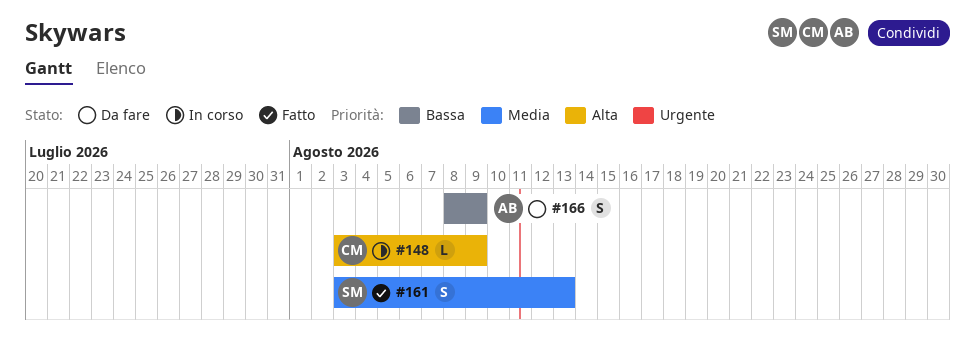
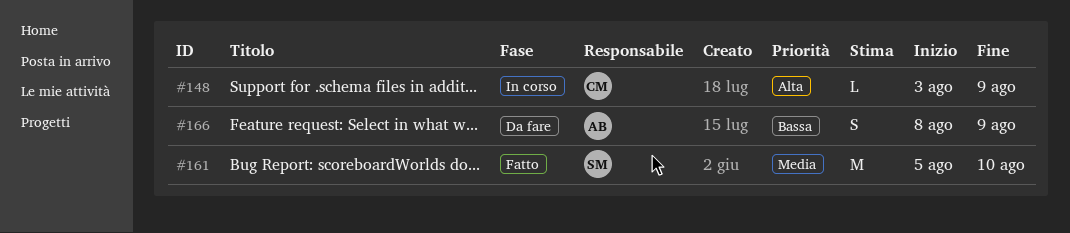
#161, estimate: S -> M
#161, start: Aug 3 -> Aug 5
#161, due: Aug 13 -> Aug 10

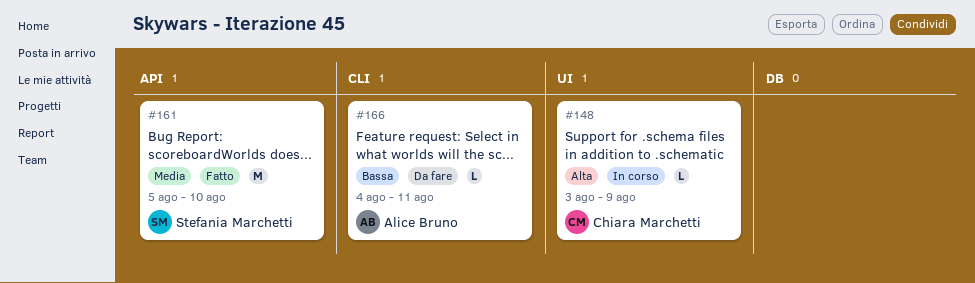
#166, estimate: S -> L
#166, start: Aug 8 -> Aug 4
#166, due: Aug 9 -> Aug 11

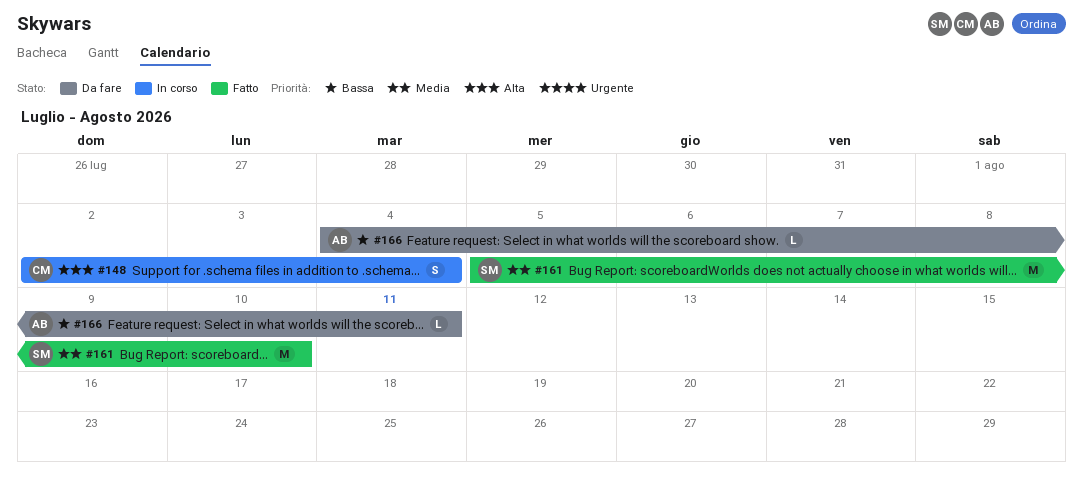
#148, estimate: L -> S
#148, start: Aug 3 -> Aug 2
#148, due: Aug 9 -> Aug 4

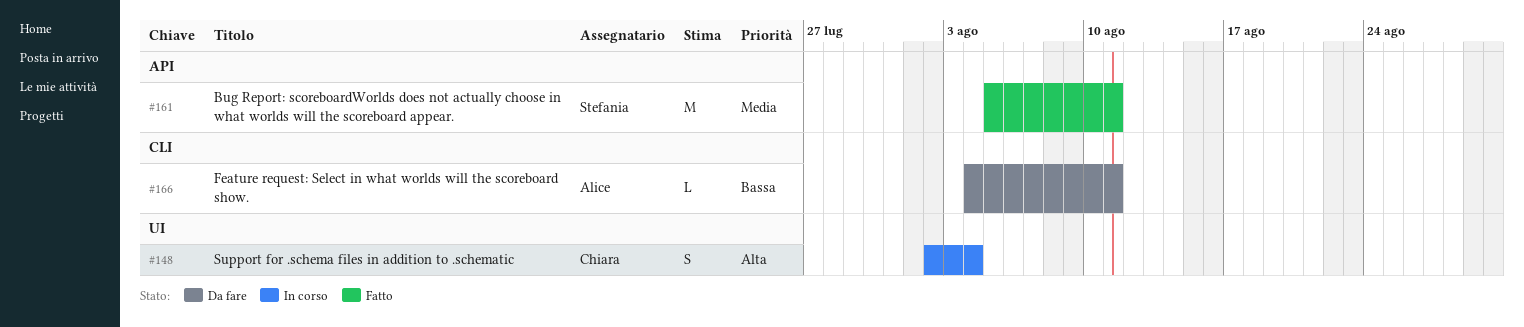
#161, due: Aug 10 -> Aug 11

